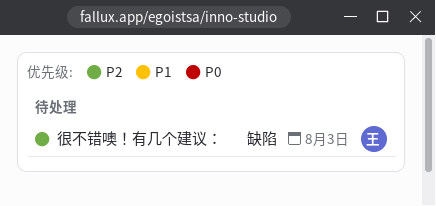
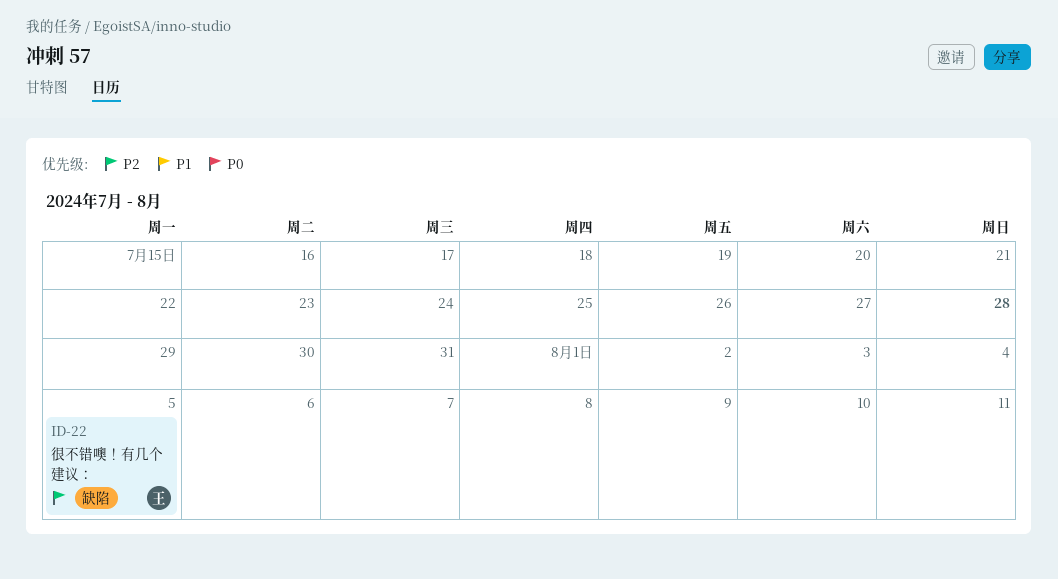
很不错噢！有几个建议：, due: Aug 3 -> Aug 5

